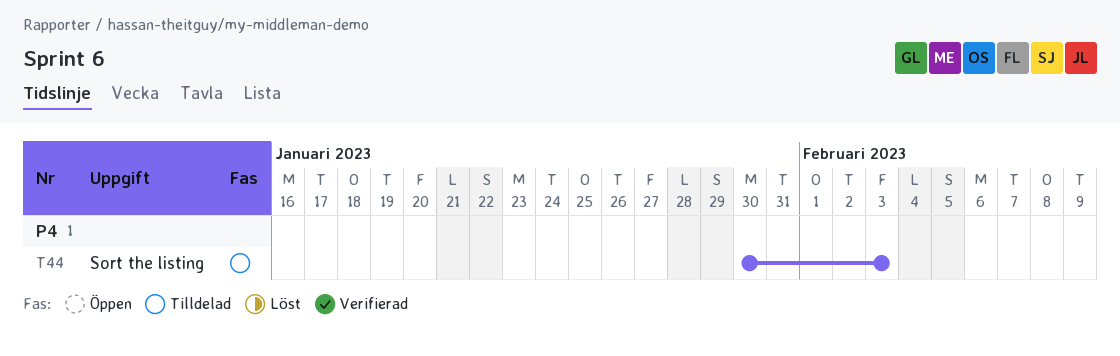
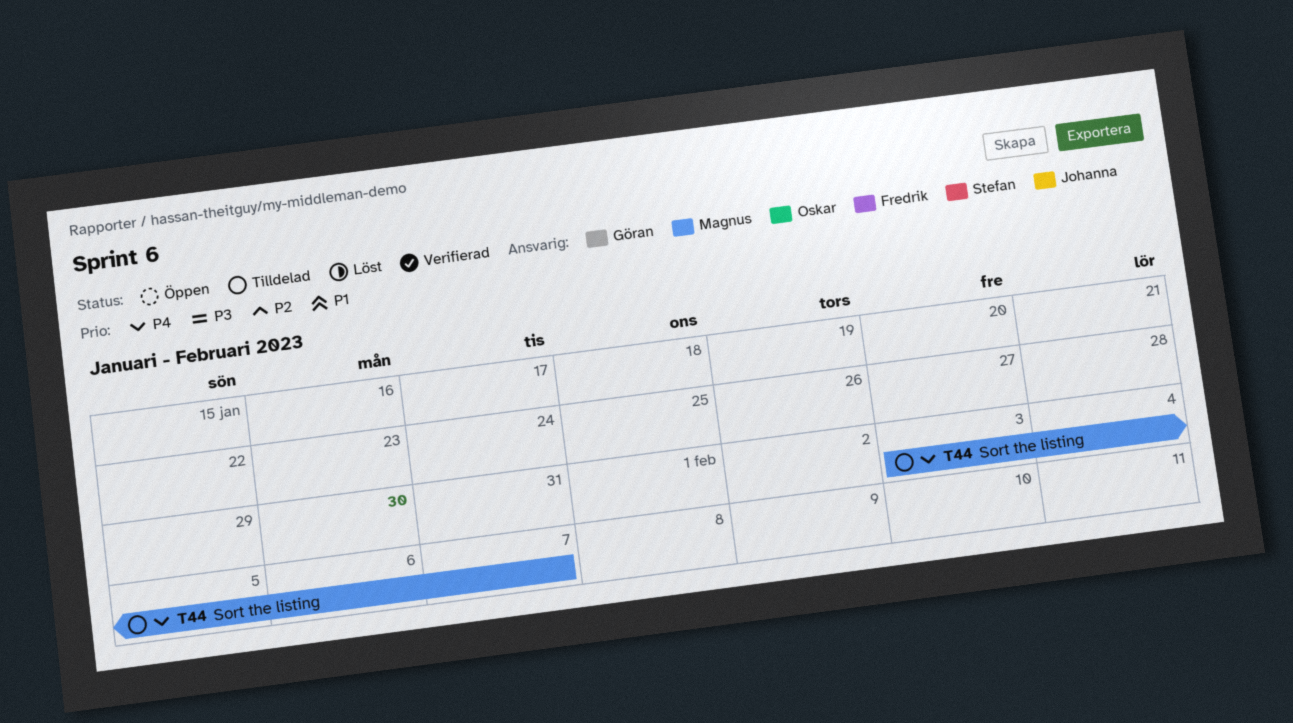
T44, start: Jan 30 -> Feb 3
T44, due: Feb 3 -> Feb 7

